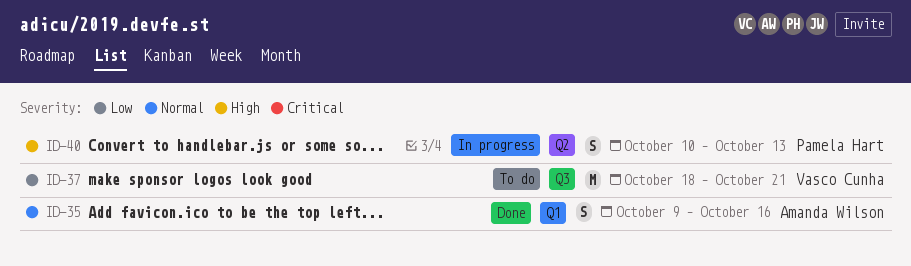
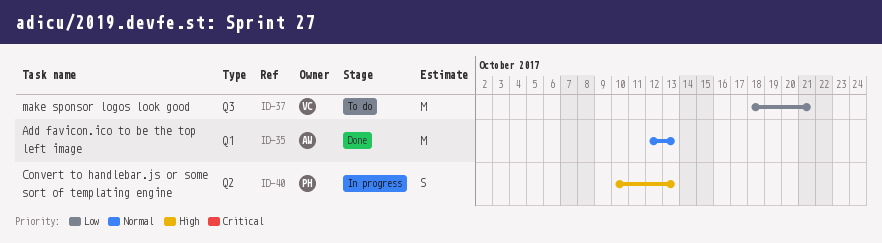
ID-35, estimate: S -> M
ID-35, start: Oct 9 -> Oct 12
ID-35, due: Oct 16 -> Oct 13

